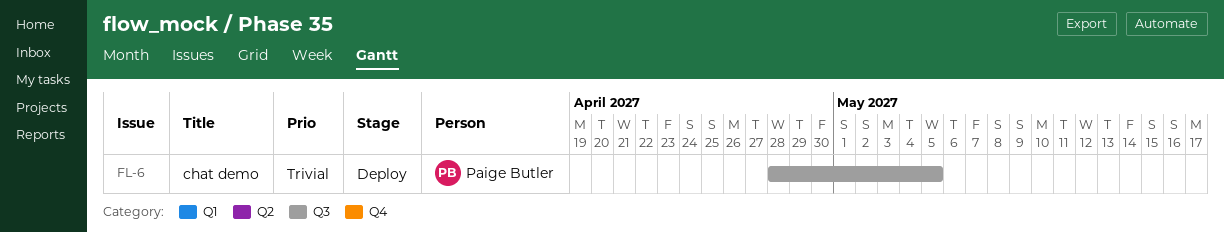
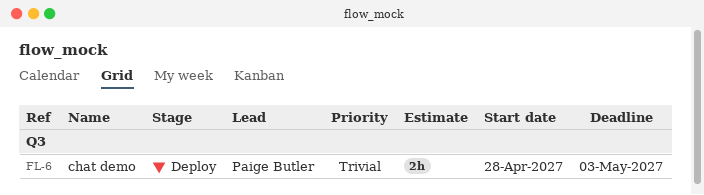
FL-6, due: May 5 -> May 3

